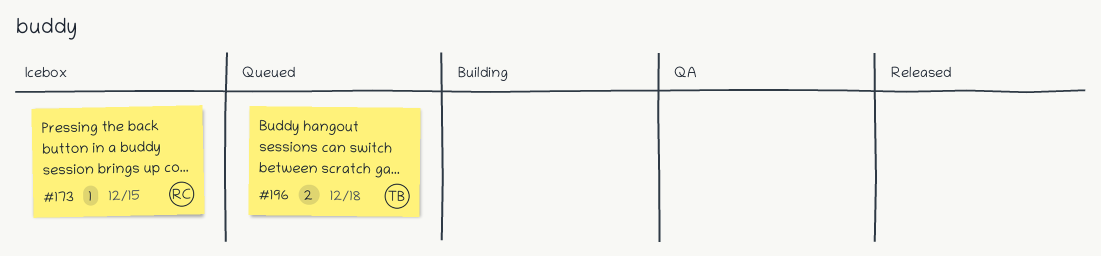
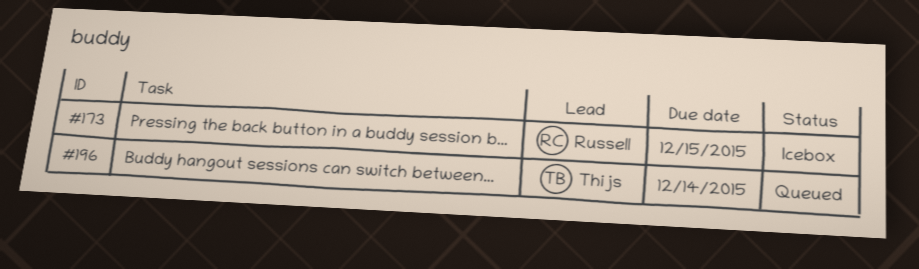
#196, due: Dec 18 -> Dec 14

